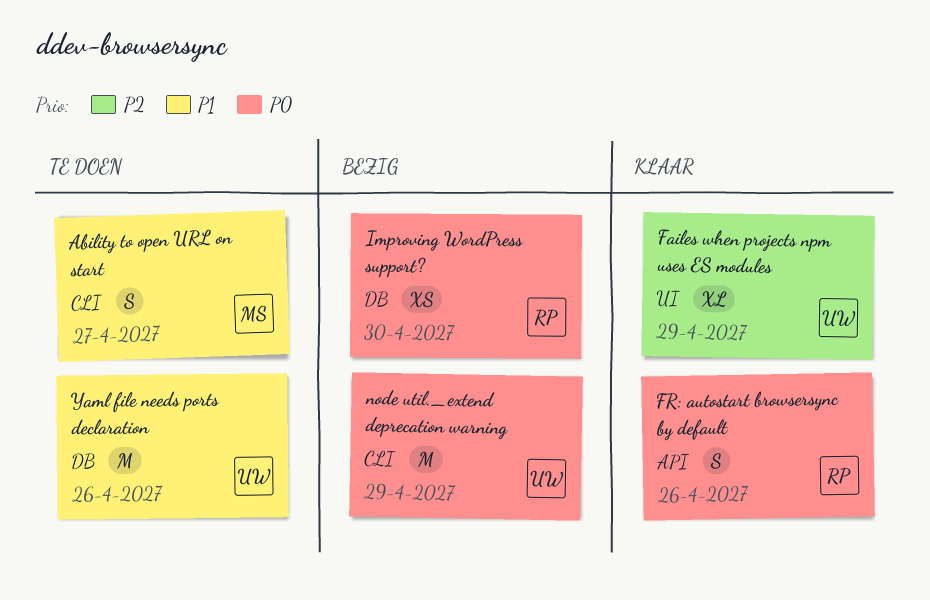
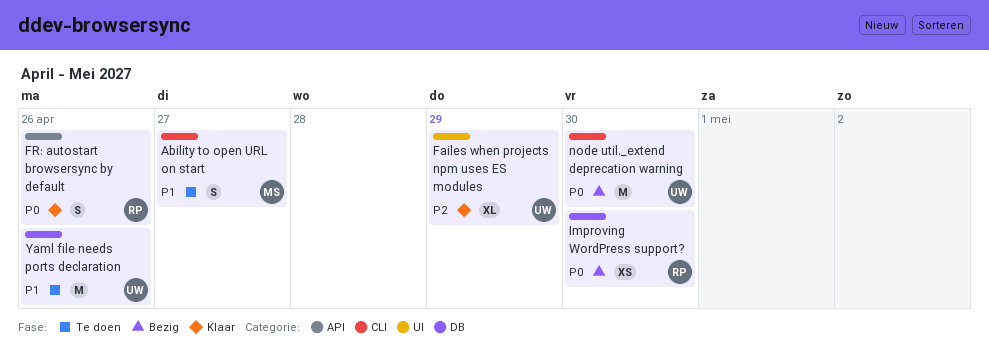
node util._extend deprecation warning, due: Apr 29 -> Apr 30

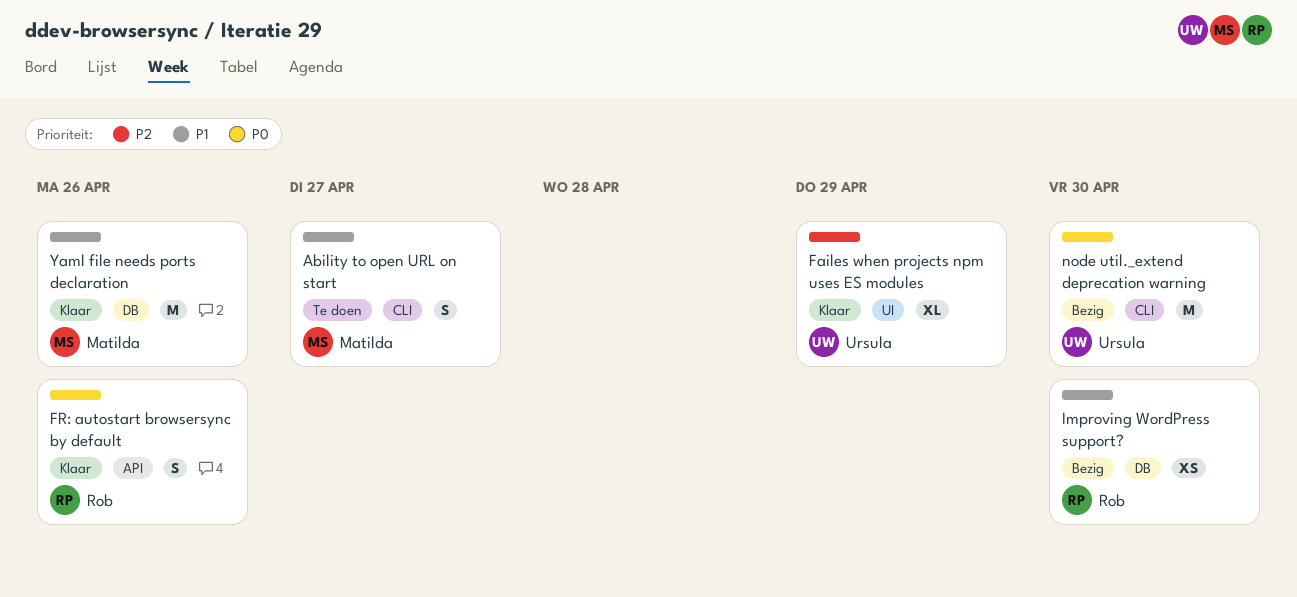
Improving WordPress support?, priority: P0 -> P1
Yaml file needs ports declaration, status: Te doen -> Klaar
Yaml file needs ports declaration, owner: Ursula -> Matilda

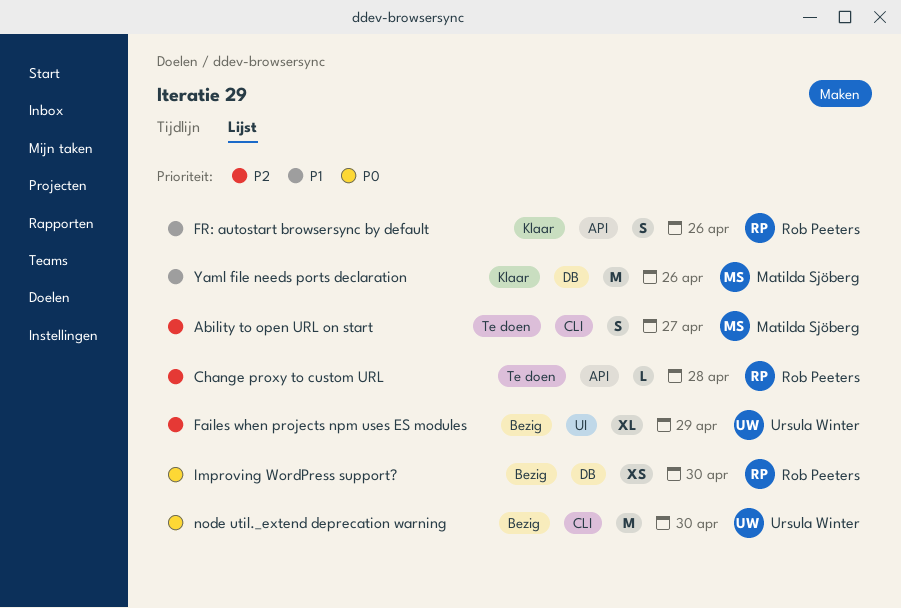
Ability to open URL on start, priority: P1 -> P2
Change proxy to custom URL: none -> present
Failes when projects npm uses ES modules, status: Klaar -> Bezig
FR: autostart browsersync by default, priority: P0 -> P1
Improving WordPress support?, priority: P1 -> P0

